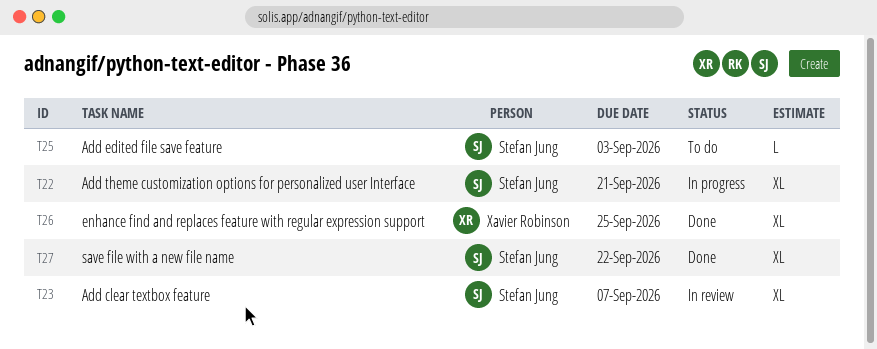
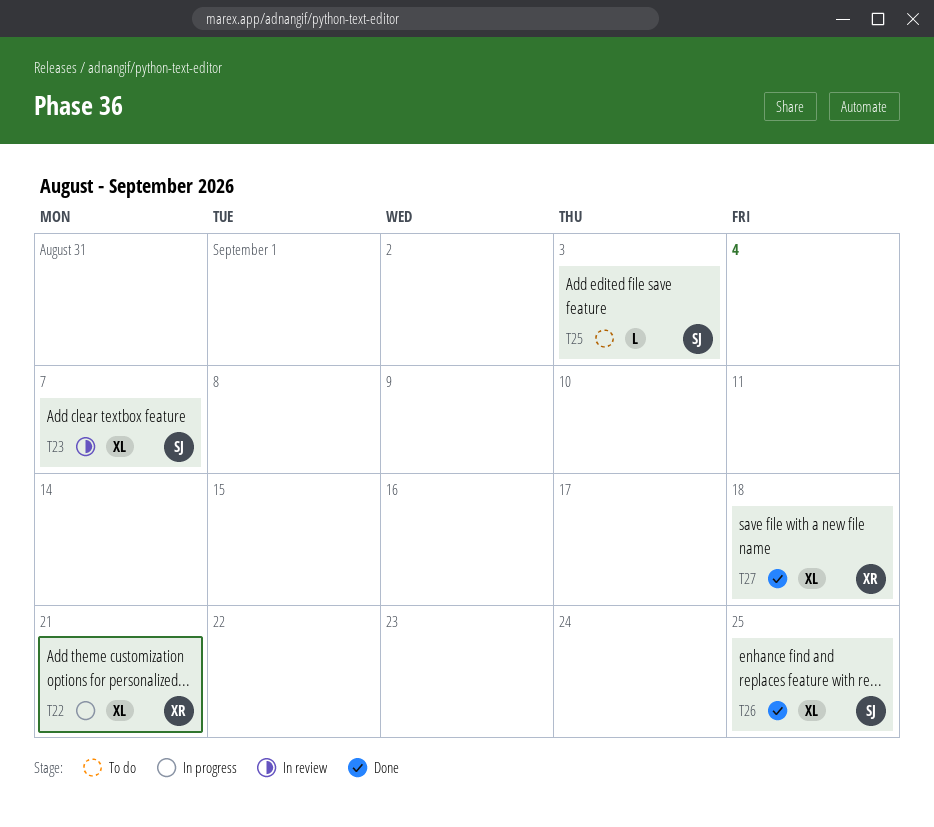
T22, owner: Stefan Jung -> Xavier Robinson
T26, owner: Xavier Robinson -> Stefan Jung
T27, owner: Stefan Jung -> Xavier Robinson
T27, due: Sep 22 -> Sep 18

